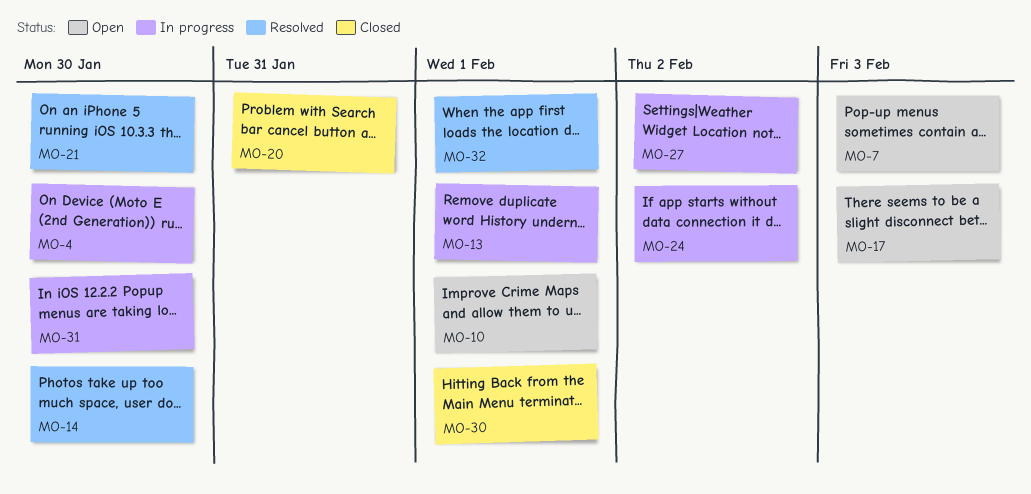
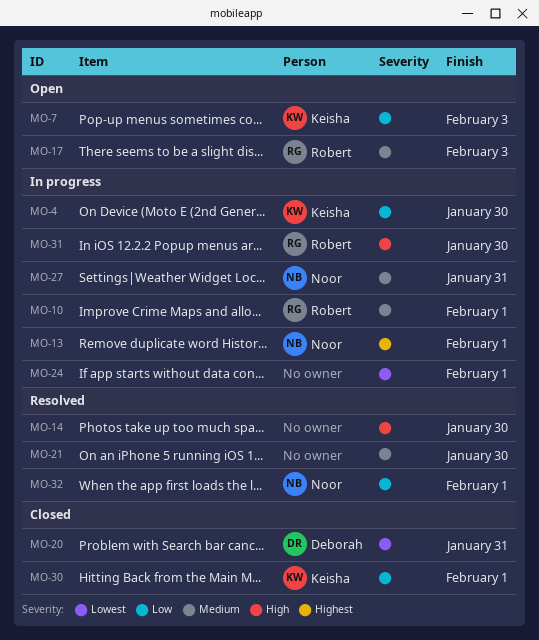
MO-10, status: Open -> In progress
MO-24, due: Feb 2 -> Feb 1
MO-27, due: Feb 2 -> Jan 31

